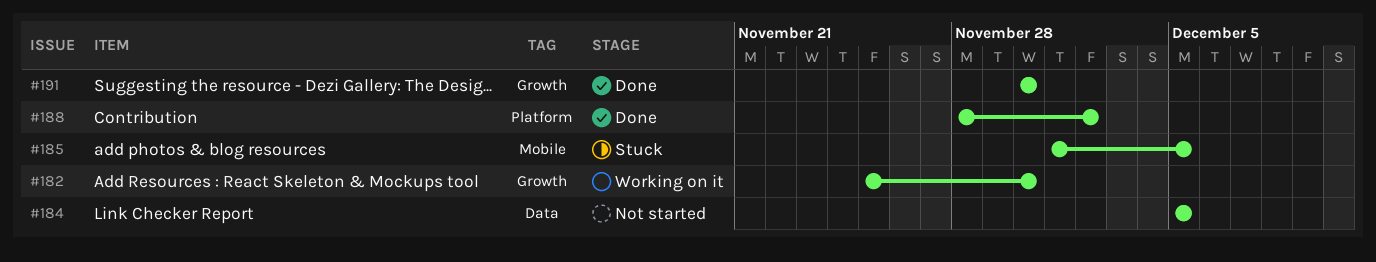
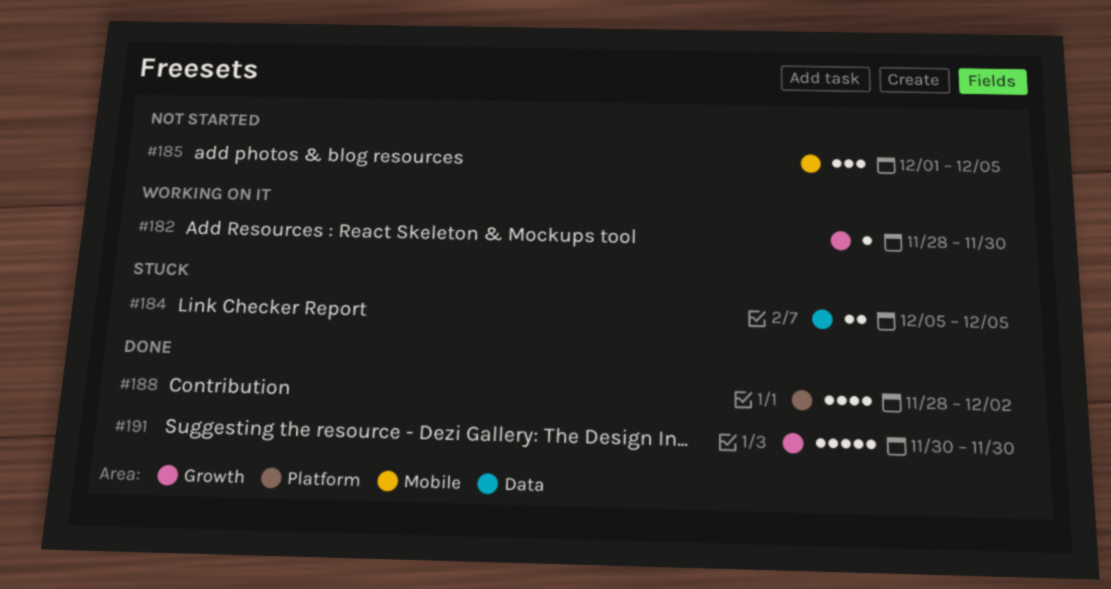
#182, start: Nov 25 -> Nov 28
#184, status: Not started -> Stuck
#185, status: Stuck -> Not started

